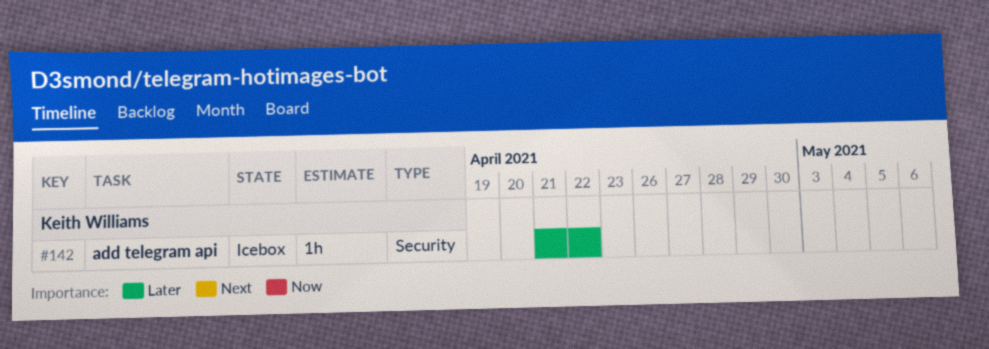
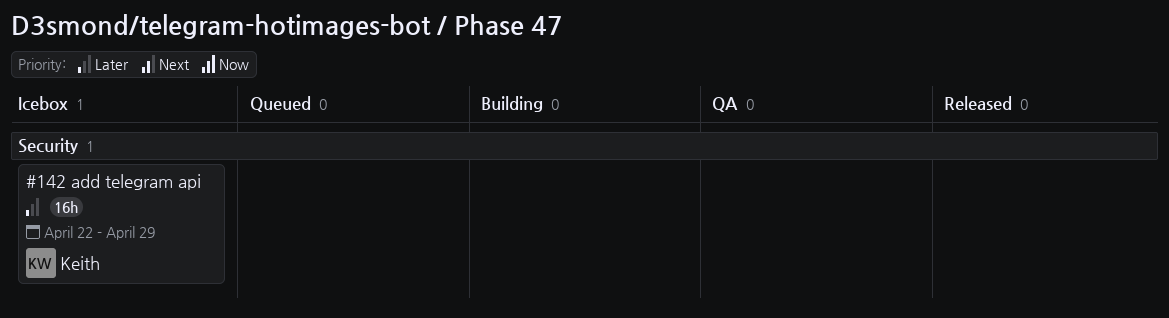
#142, estimate: 1h -> 16h
#142, start: Apr 21 -> Apr 22
#142, due: Apr 22 -> Apr 29

